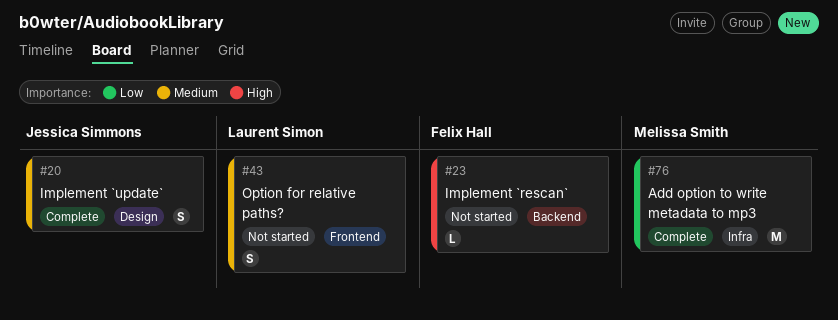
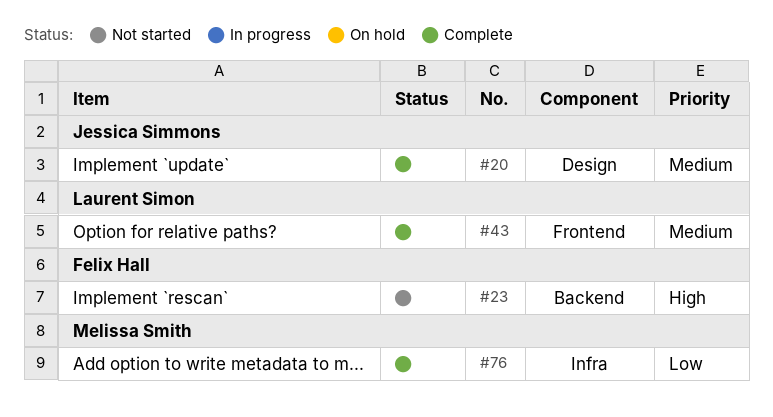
#43, status: Not started -> Complete

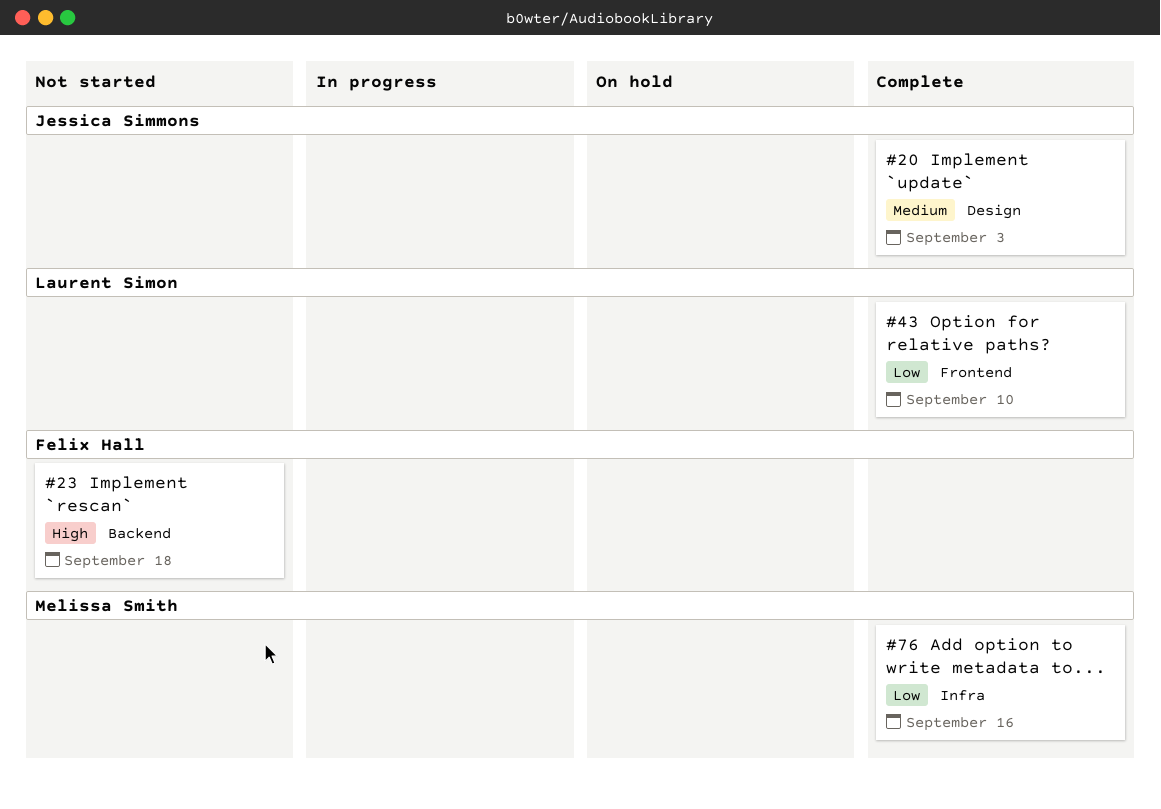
#43, priority: Medium -> Low

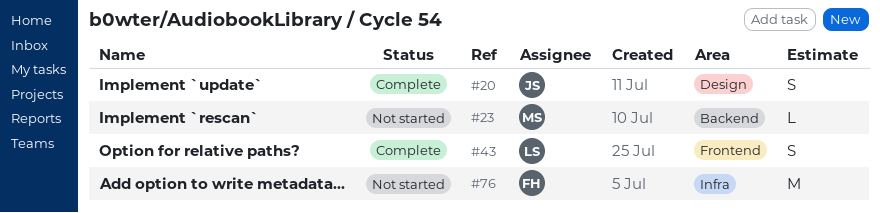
#23, owner: Felix Hall -> Melissa Smith
#76, status: Complete -> Not started
#76, owner: Melissa Smith -> Felix Hall

